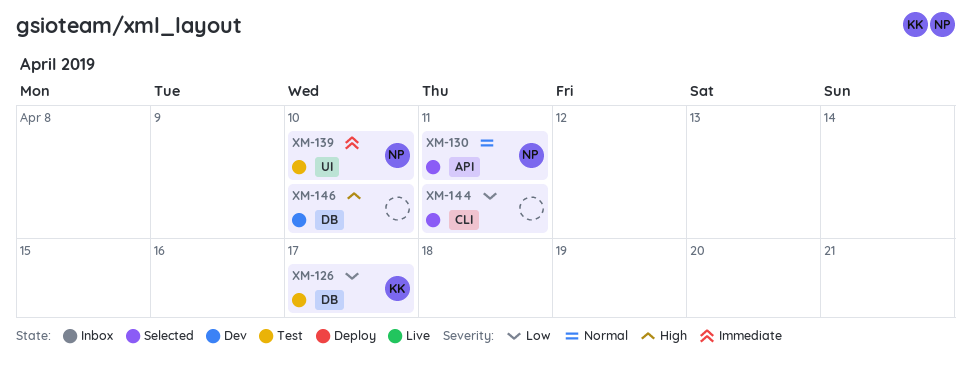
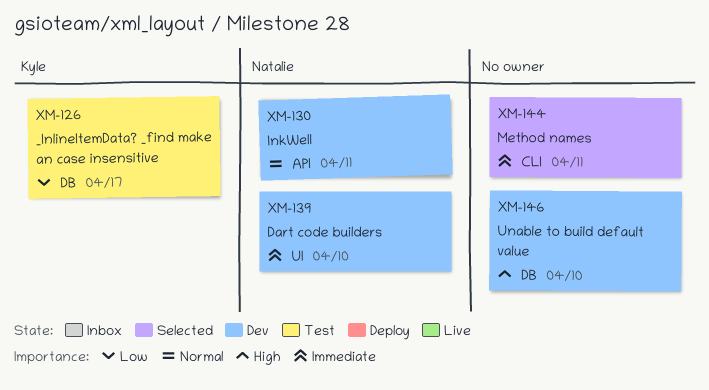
XM-130, status: Selected -> Dev
XM-139, status: Test -> Dev
XM-144, priority: Low -> Immediate

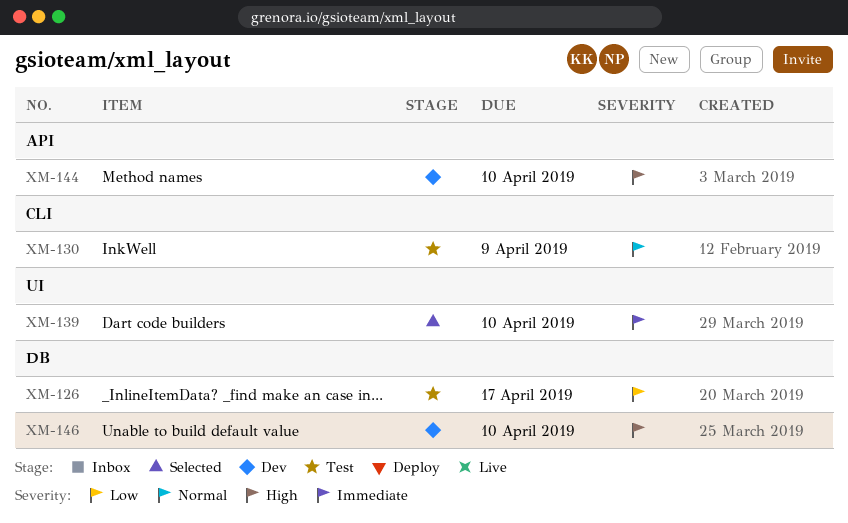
XM-130, status: Dev -> Test
XM-130, label: API -> CLI
XM-130, due: Apr 11 -> Apr 9
XM-139, status: Dev -> Selected
XM-144, status: Selected -> Dev
XM-144, priority: Immediate -> High
XM-144, label: CLI -> API
XM-144, due: Apr 11 -> Apr 10

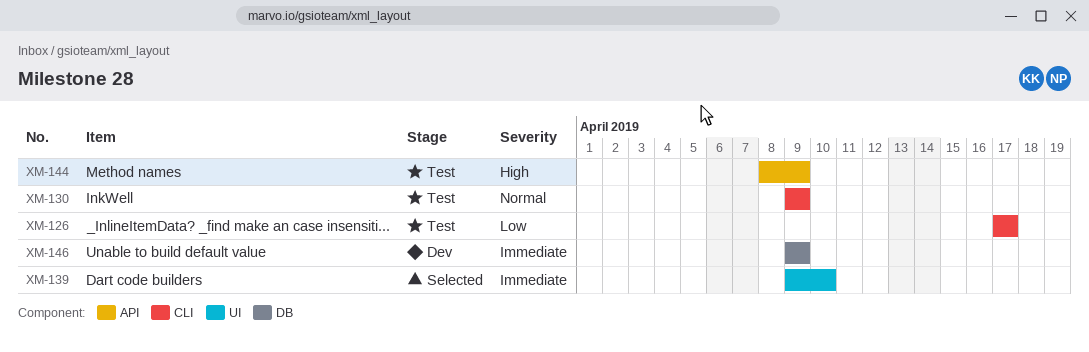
XM-126, label: DB -> CLI
XM-144, status: Dev -> Test
XM-144, due: Apr 10 -> Apr 9
XM-146, priority: High -> Immediate
XM-146, due: Apr 10 -> Apr 9

